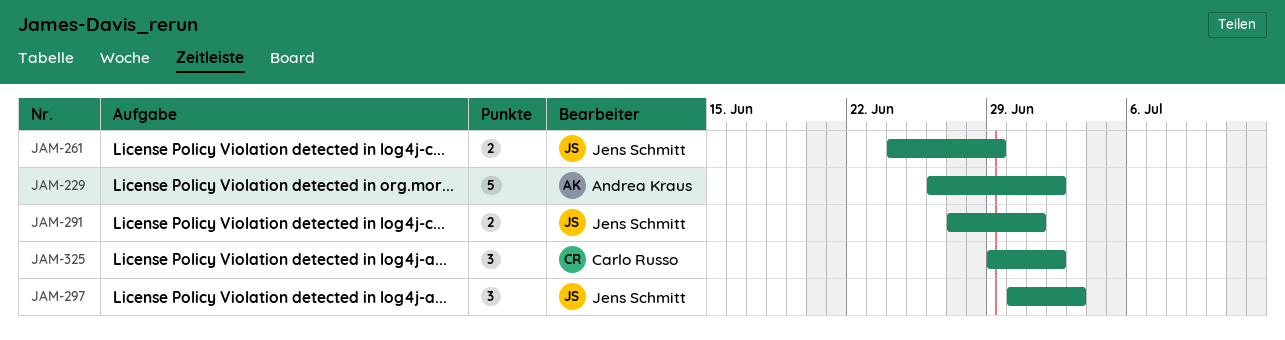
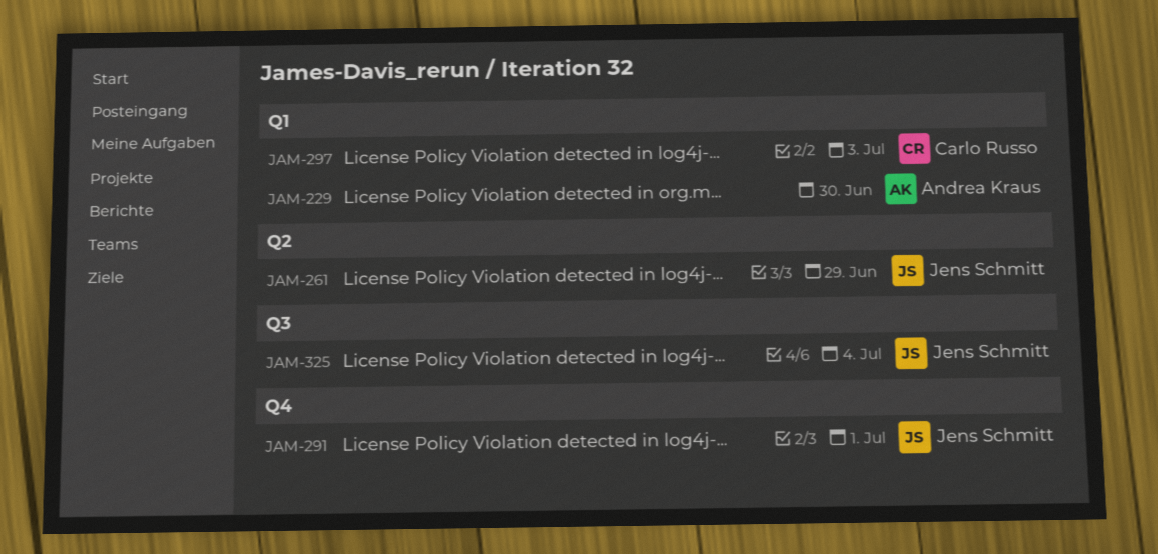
JAM-229, due: Jul 2 -> Jun 30
JAM-297, owner: Jens Schmitt -> Carlo Russo
JAM-325, owner: Carlo Russo -> Jens Schmitt
JAM-325, due: Jul 2 -> Jul 4

